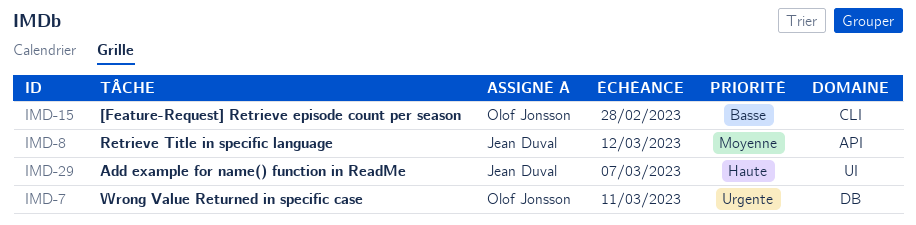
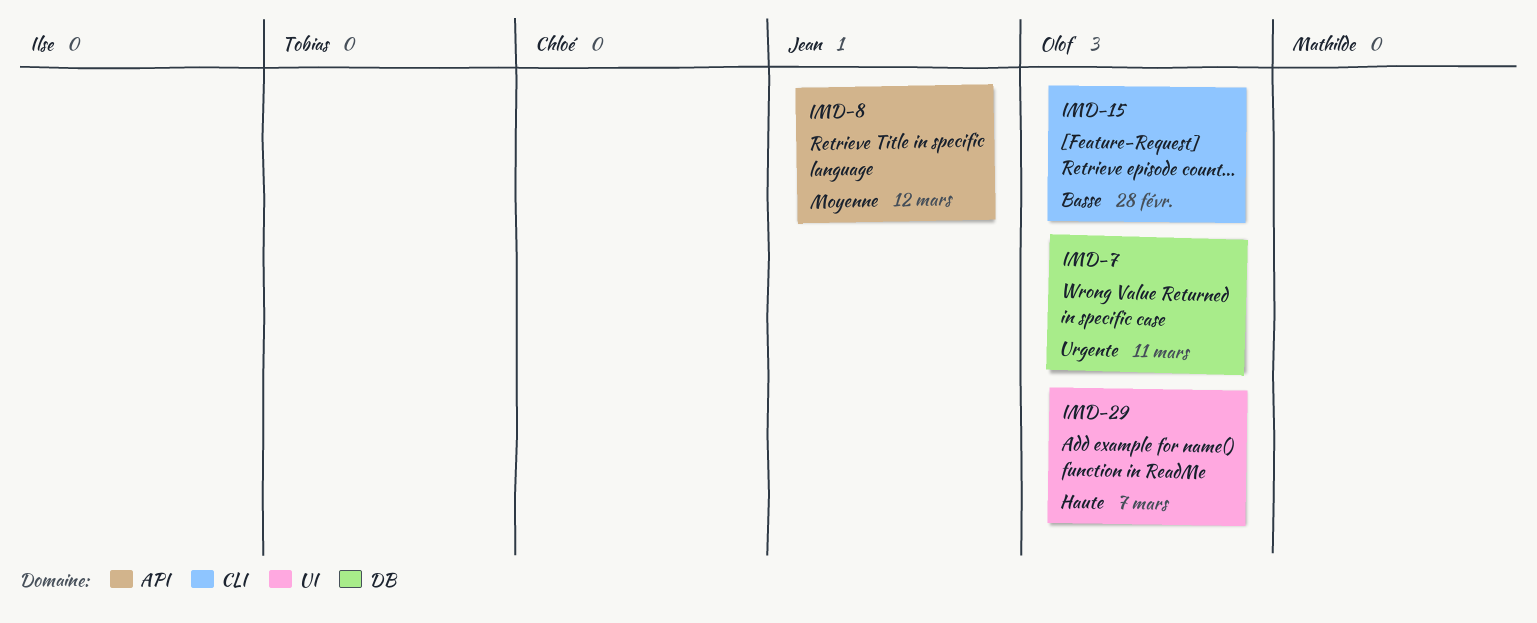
IMD-29, owner: Jean Duval -> Olof Jonsson

